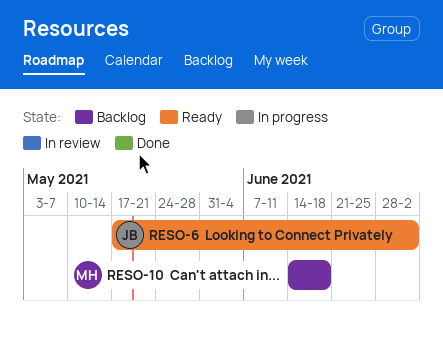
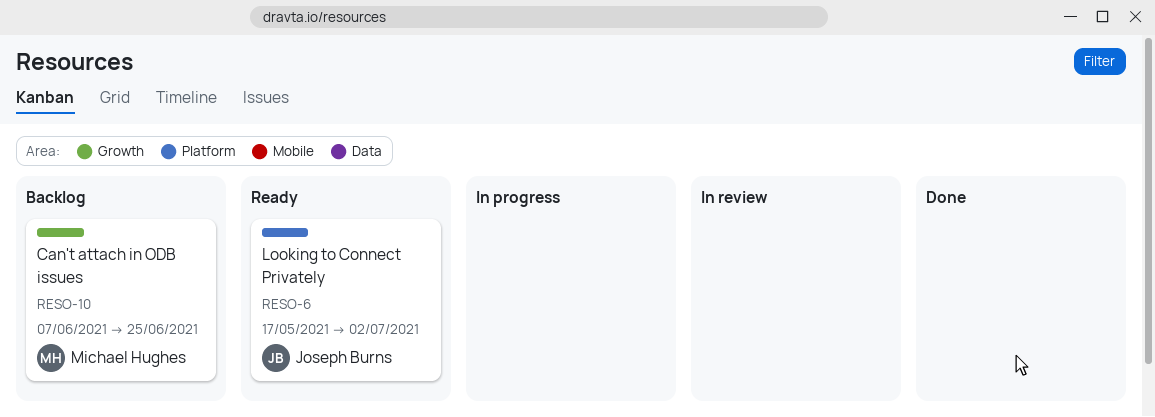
RESO-10, start: Jun 14 -> Jun 7
RESO-10, due: Jun 18 -> Jun 25

